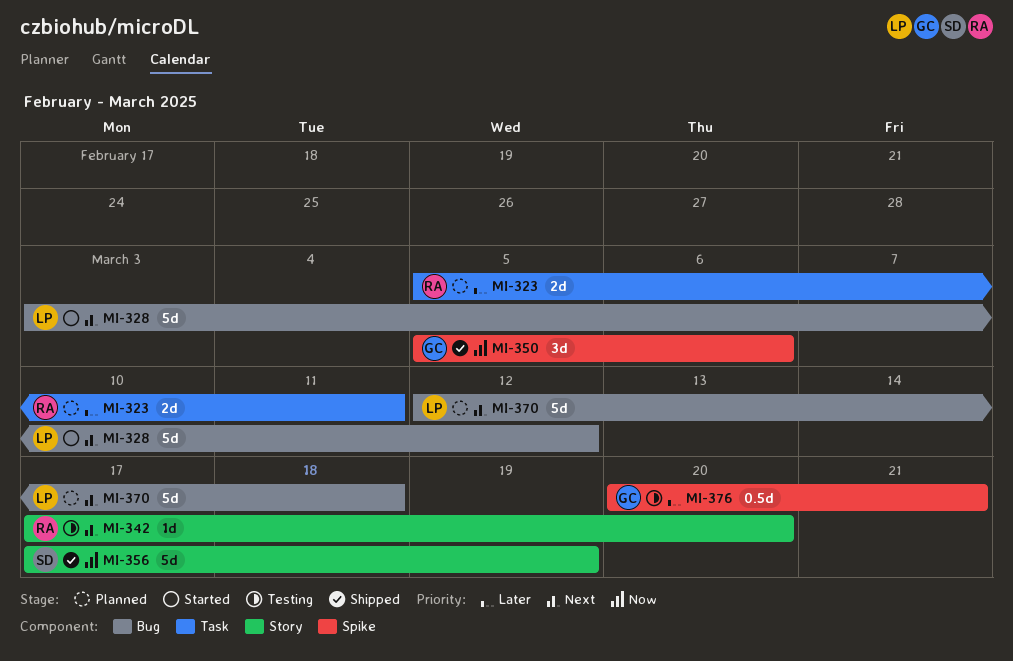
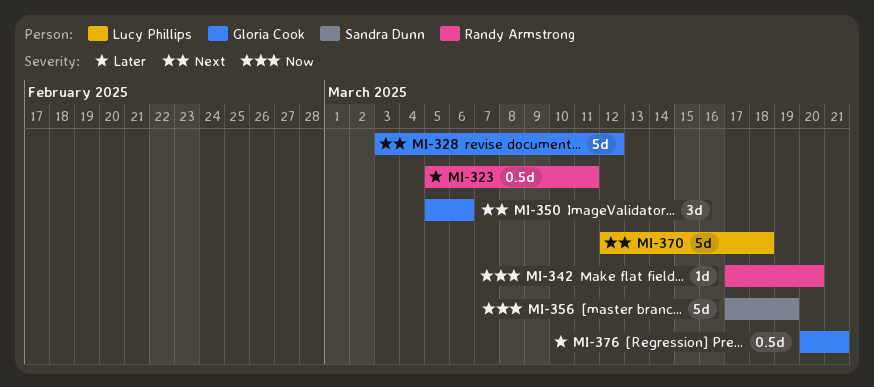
MI-323, estimate: 2d -> 0.5d
MI-328, owner: Lucy Phillips -> Gloria Cook
MI-342, priority: Next -> Now
MI-350, priority: Now -> Next

